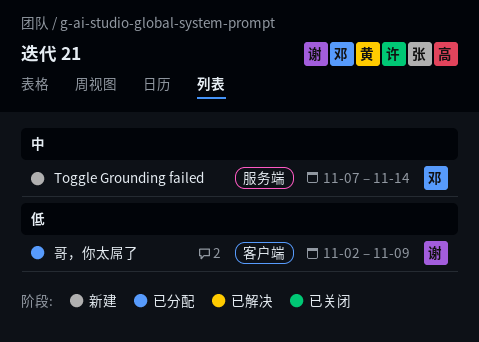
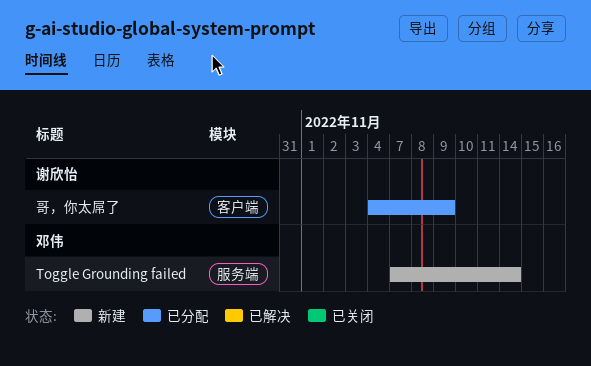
哥，你太屌了, start: Nov 2 -> Nov 4

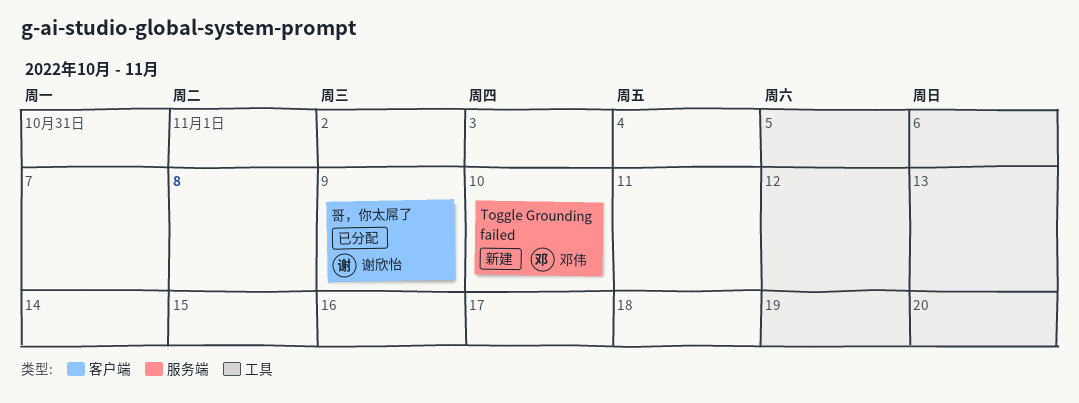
Toggle Grounding failed, due: Nov 14 -> Nov 10

